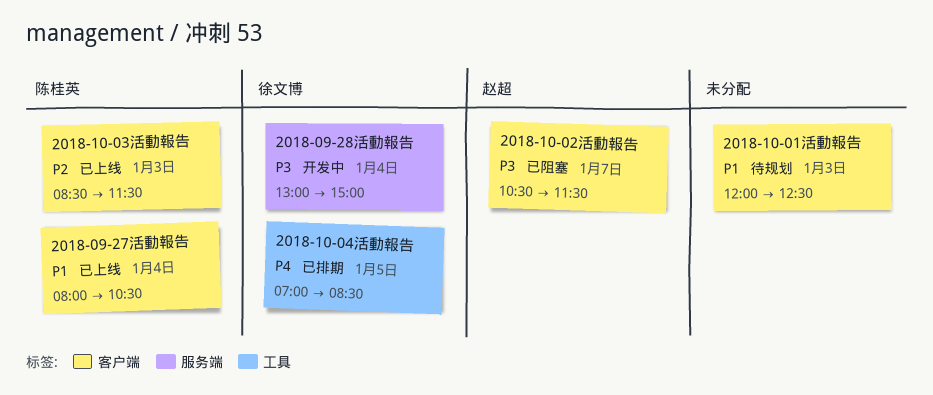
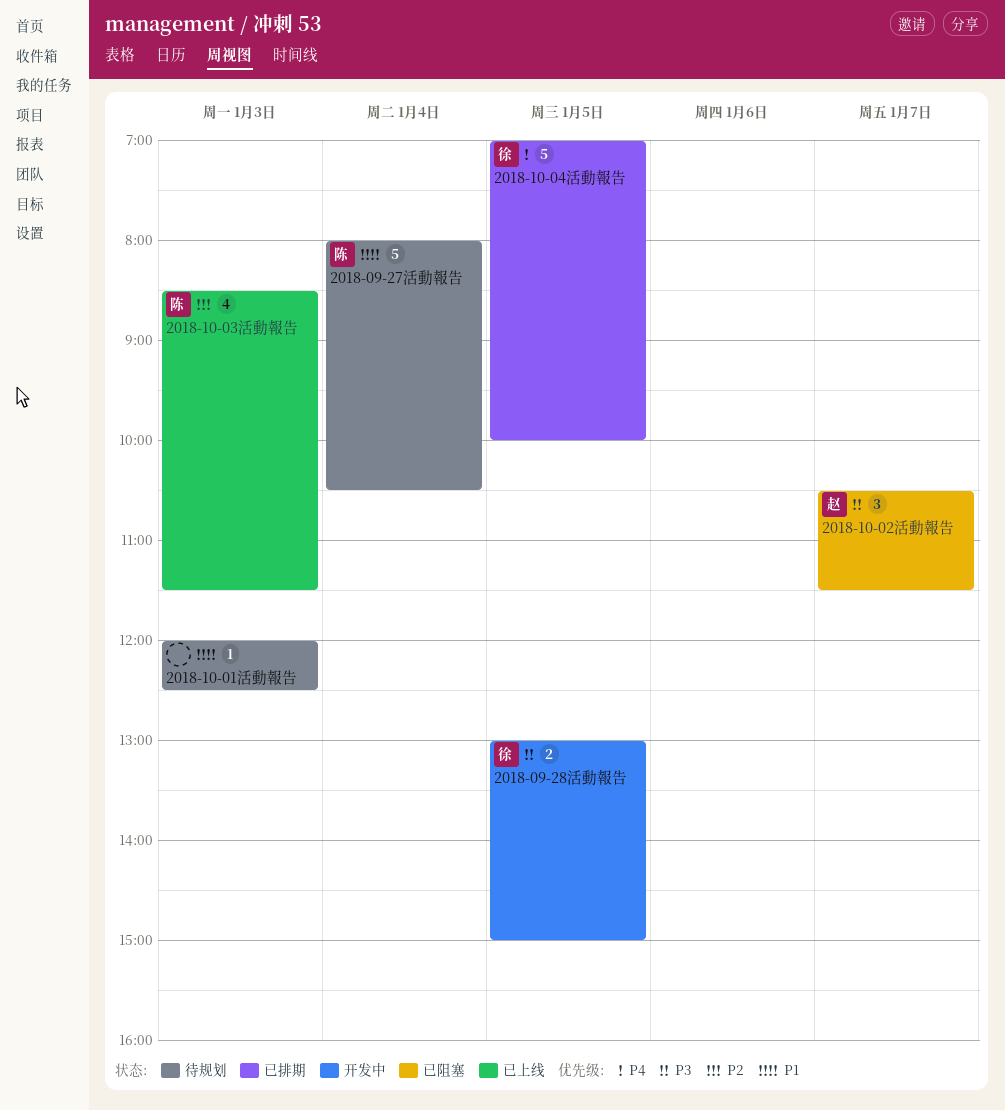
2018-09-27活動報告, status: 已上线 -> 待规划
2018-09-28活動報告, day: Jan 4 -> Jan 5
2018-10-04活動報告, ends: 08:30 -> 10:00

